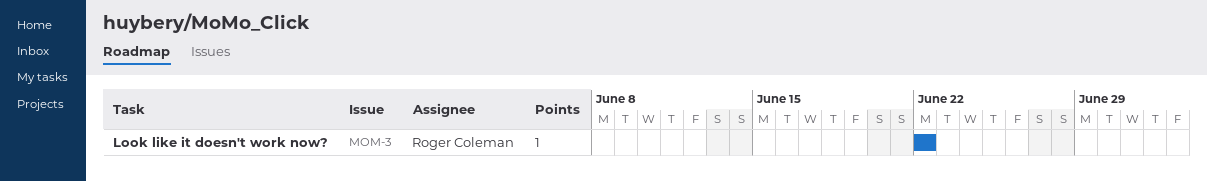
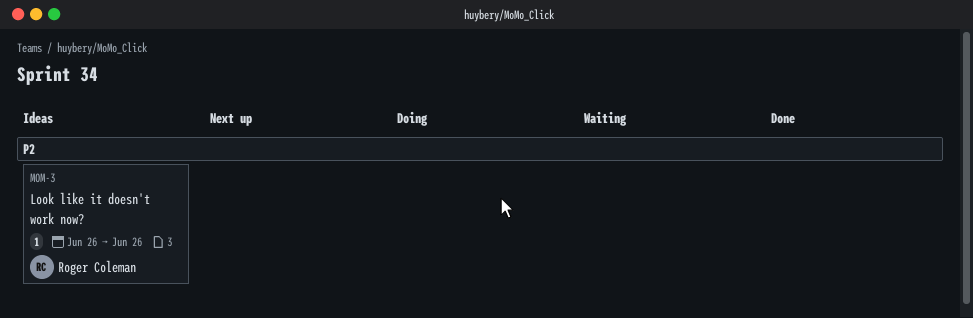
MOM-3, start: Jun 22 -> Jun 26
MOM-3, due: Jun 22 -> Jun 26

